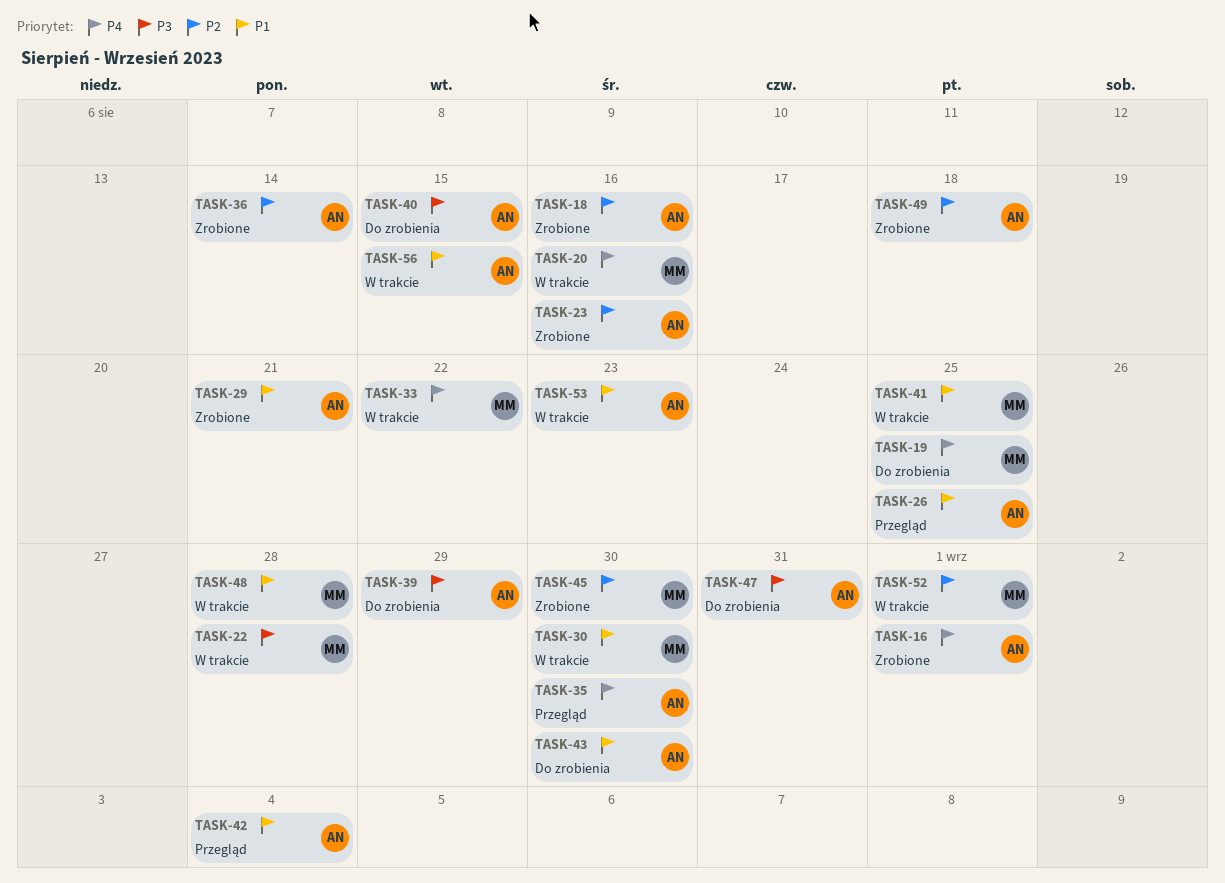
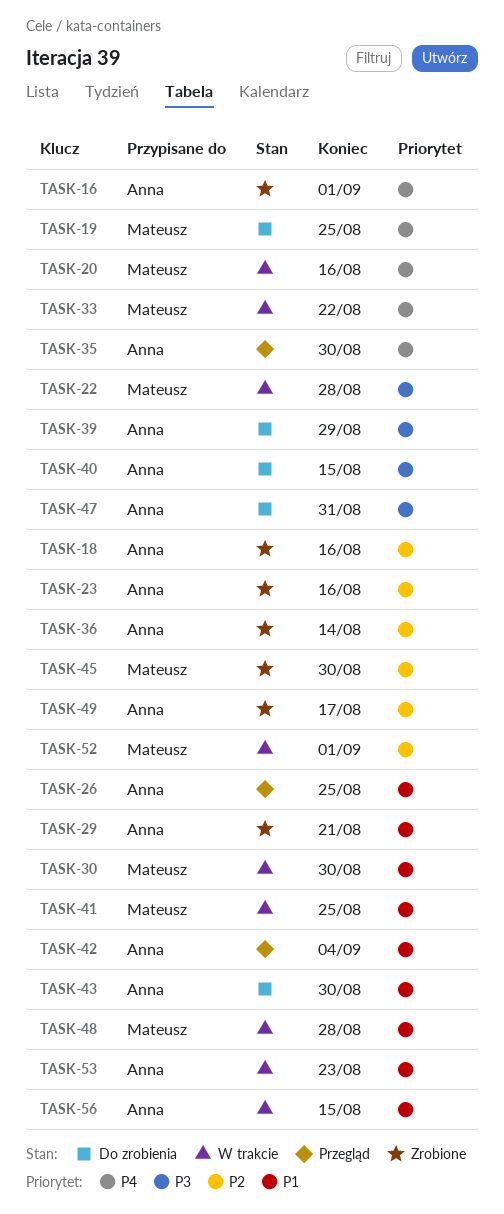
TASK-49, due: Aug 18 -> Aug 17

